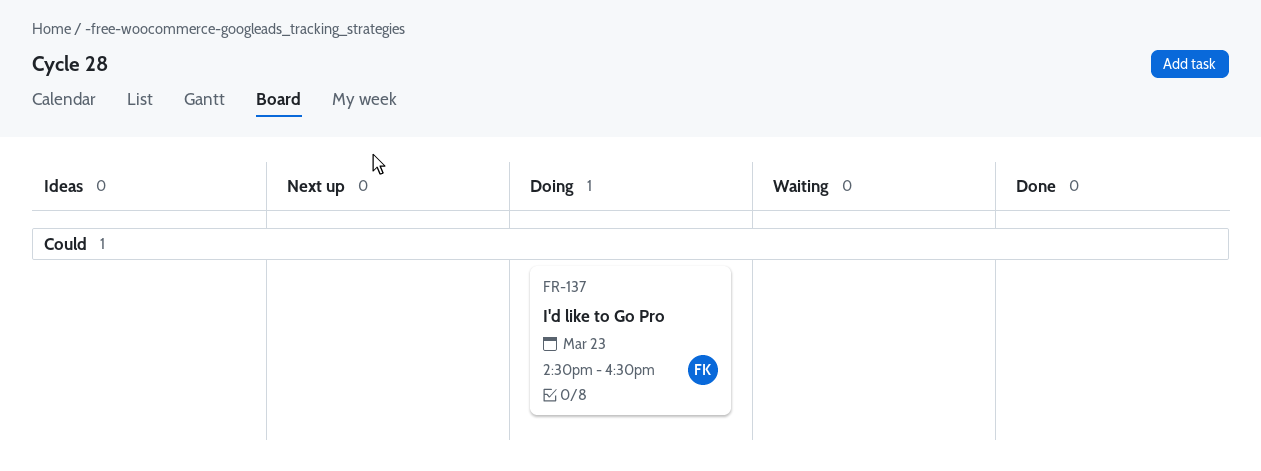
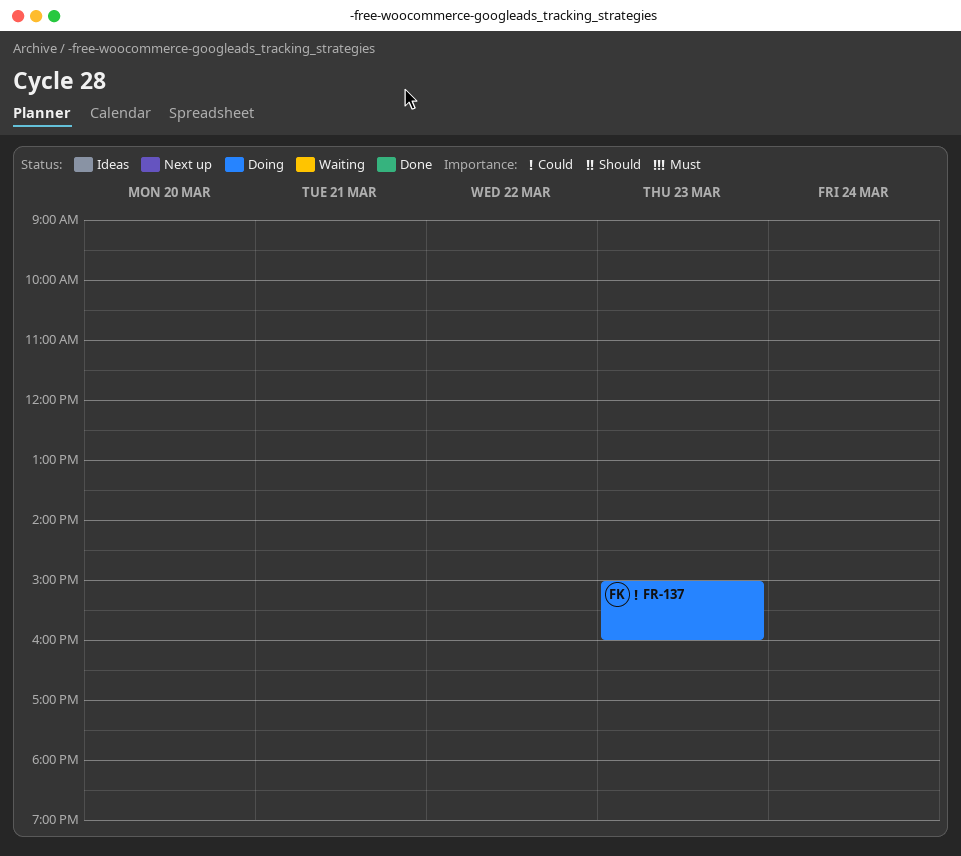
FR-137, begins: 14:30 -> 15:00
FR-137, ends: 16:30 -> 16:00

